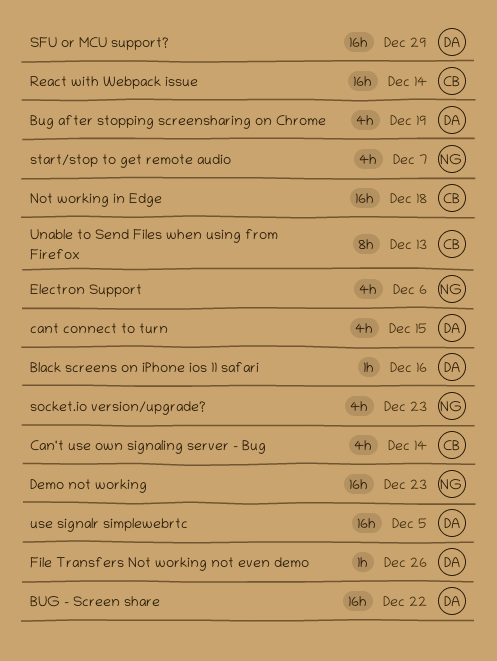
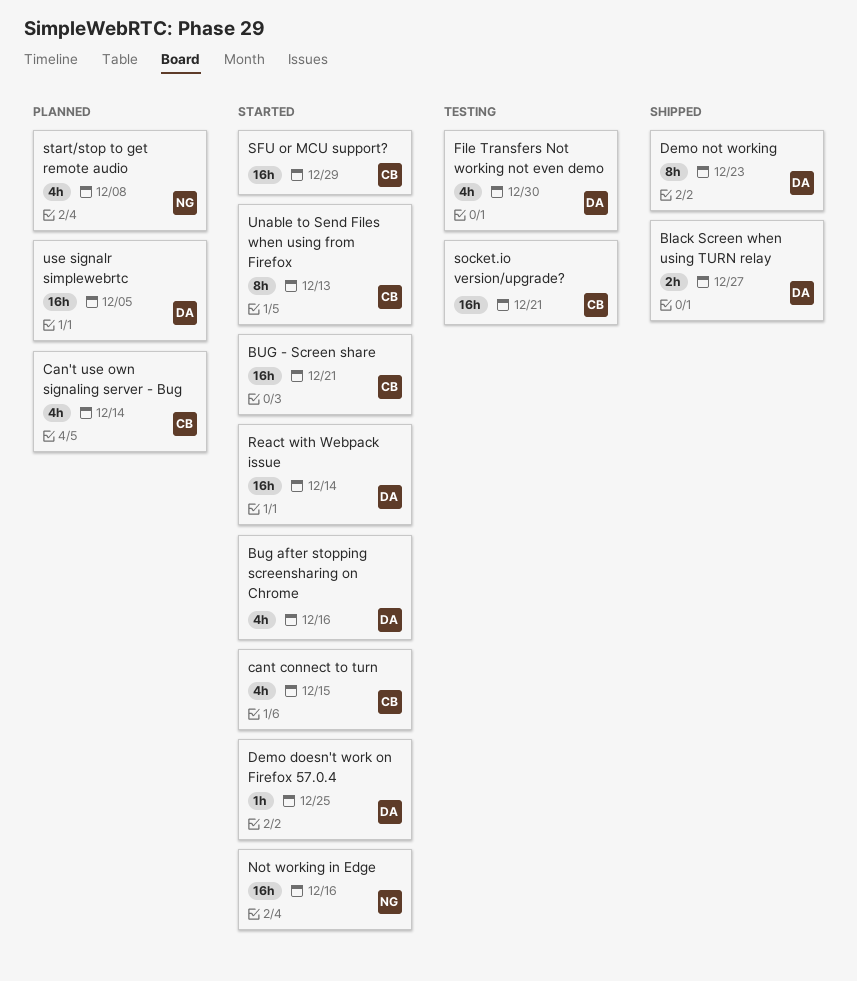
Black Screen when using TURN relay: none -> present
Black screens on iPhone ios 11 safari: present -> none
BUG - Screen share, owner: DA -> CB
BUG - Screen share, due: Dec 22 -> Dec 21
Bug after stopping screensharing on Chrome, due: Dec 19 -> Dec 16
cant connect to turn, owner: DA -> CB
Demo doesn't work on Firefox 57.0.4: none -> present
Demo not working, owner: NG -> DA
Demo not working, estimate: 16h -> 8h
Electron Support: present -> none
File Transfers Not working not even demo, estimate: 1h -> 4h
File Transfers Not working not even demo, due: Dec 26 -> Dec 30
Not working in Edge, owner: CB -> NG
Not working in Edge, due: Dec 18 -> Dec 16
React with Webpack issue, owner: CB -> DA
SFU or MCU support?, owner: DA -> CB
socket.io version/upgrade?, owner: NG -> CB
socket.io version/upgrade?, estimate: 4h -> 16h
socket.io version/upgrade?, due: Dec 23 -> Dec 21
start/stop to get remote audio, due: Dec 7 -> Dec 8

